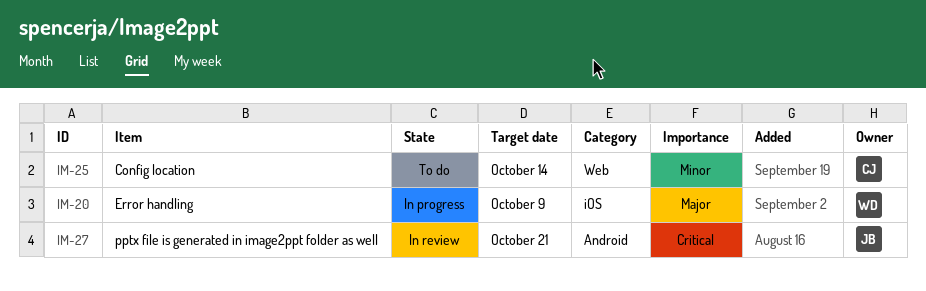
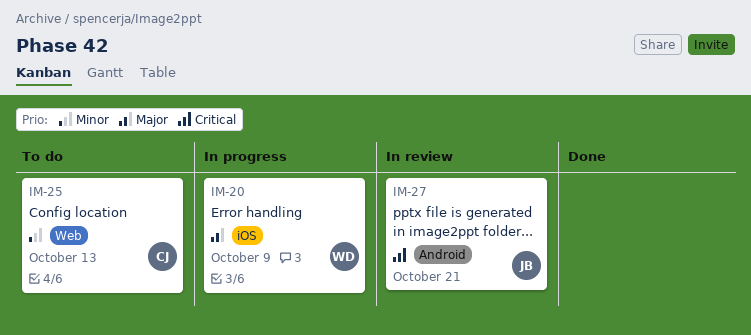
IM-25, due: Oct 14 -> Oct 13

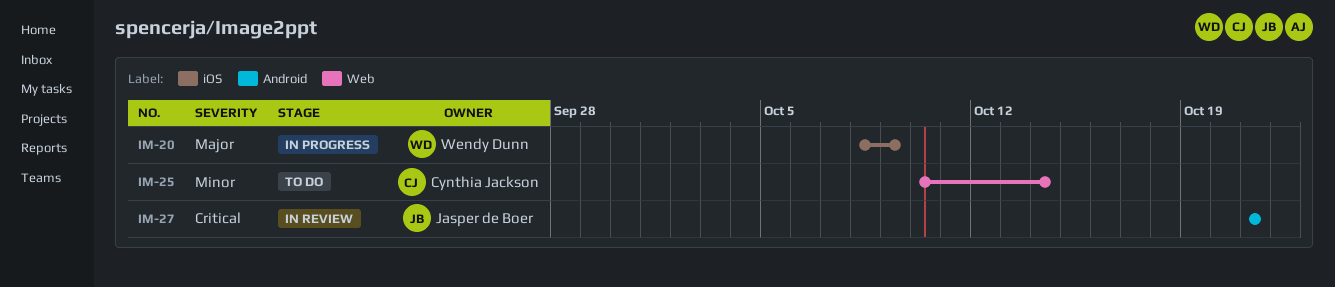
IM-25, due: Oct 13 -> Oct 14

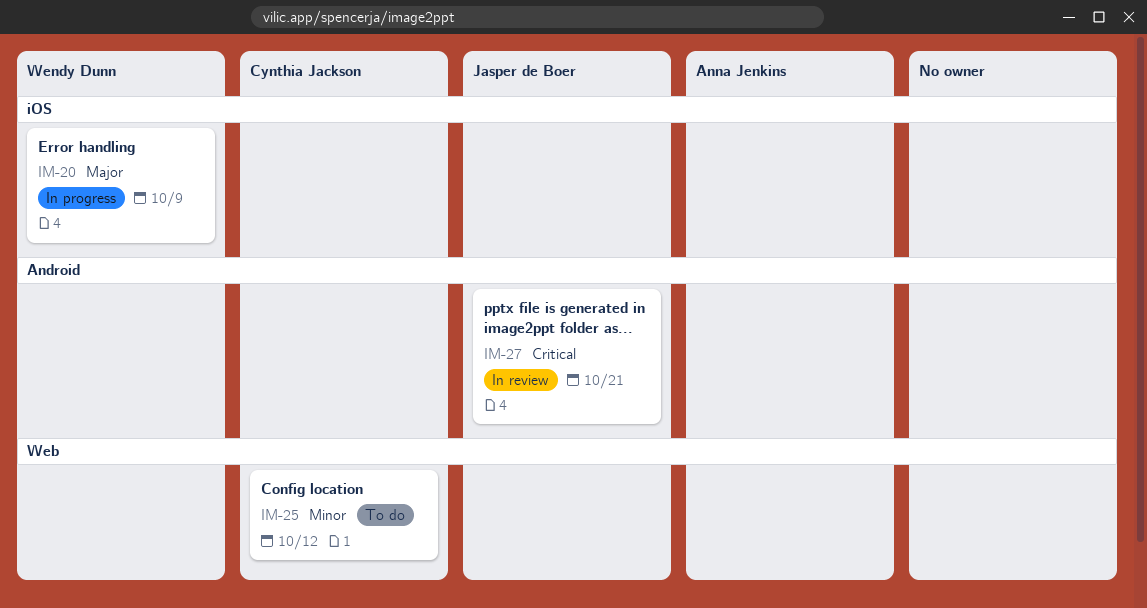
IM-25, due: Oct 14 -> Oct 12

